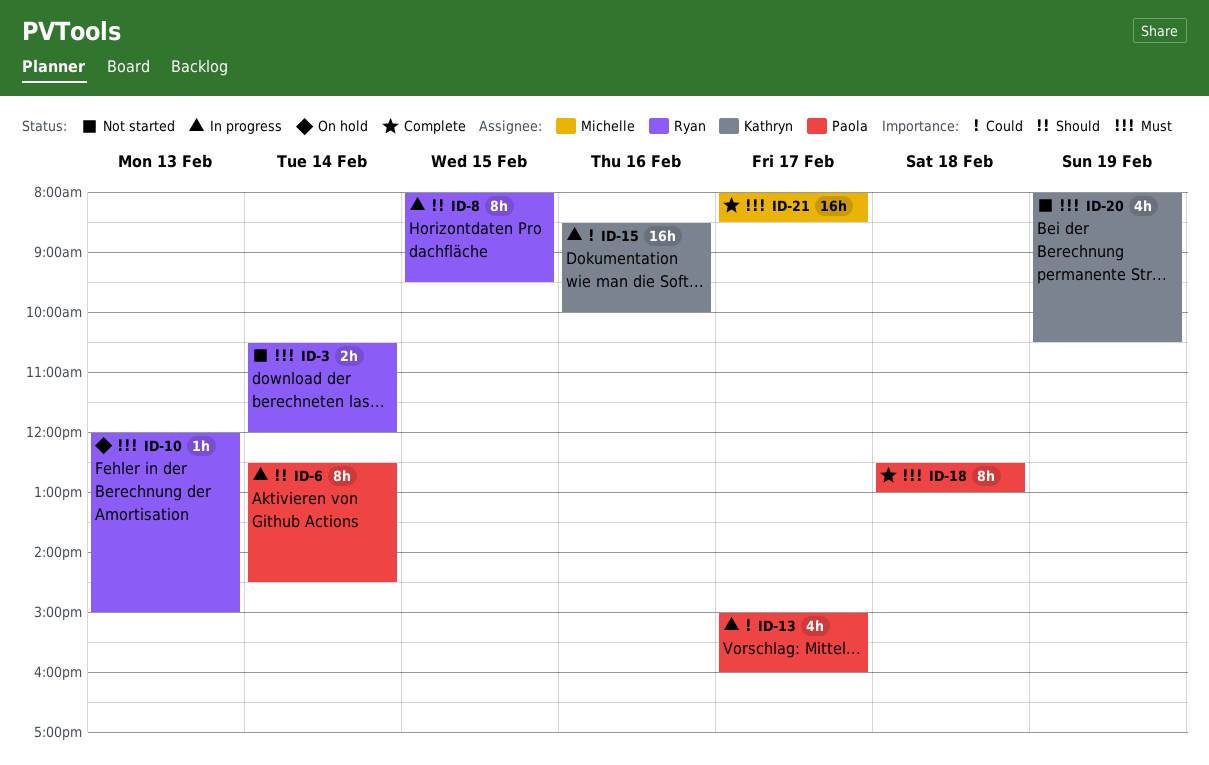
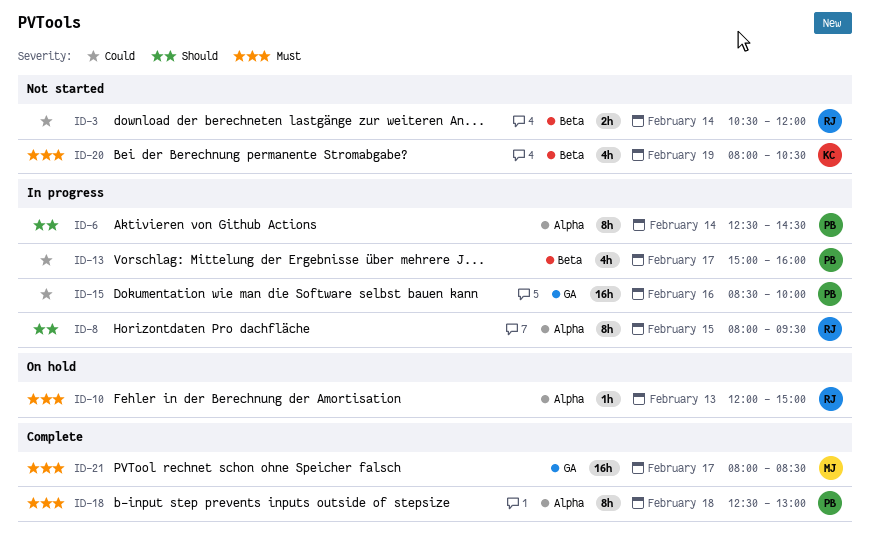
ID-3, priority: Must -> Could
ID-15, owner: Kathryn -> Paola

